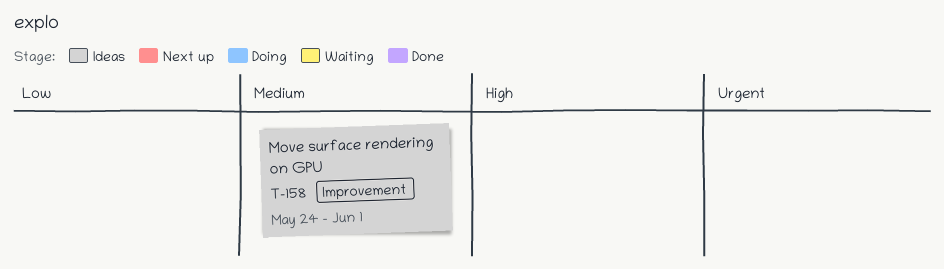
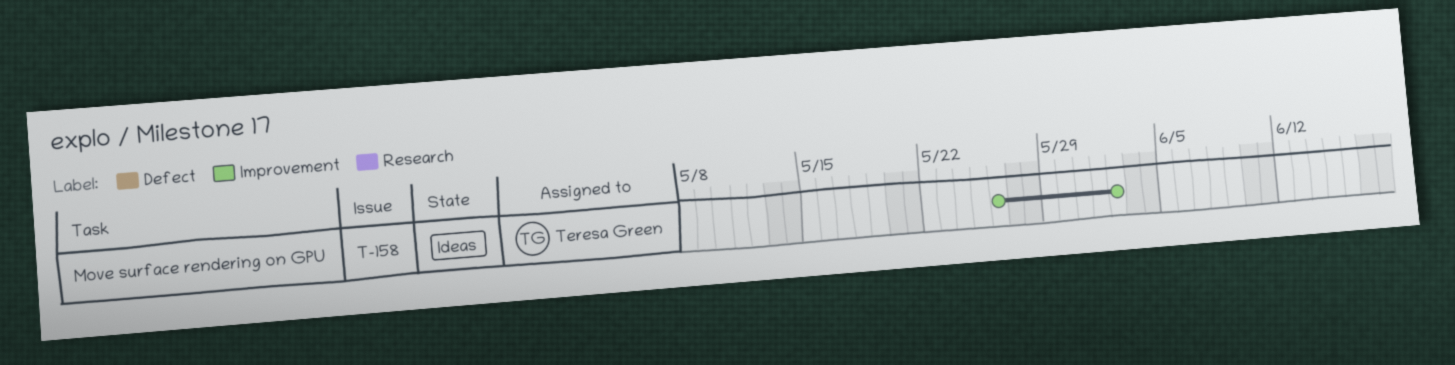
T-158, start: May 24 -> May 26
T-158, due: Jun 1 -> Jun 2

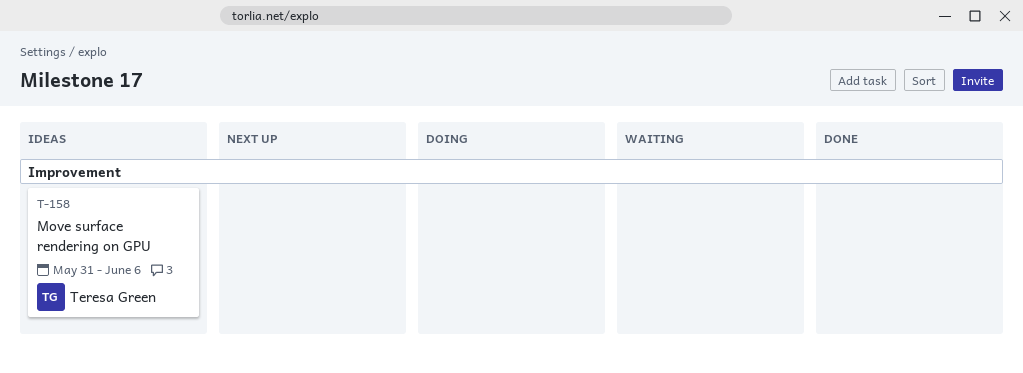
T-158, start: May 26 -> May 31
T-158, due: Jun 2 -> Jun 6

